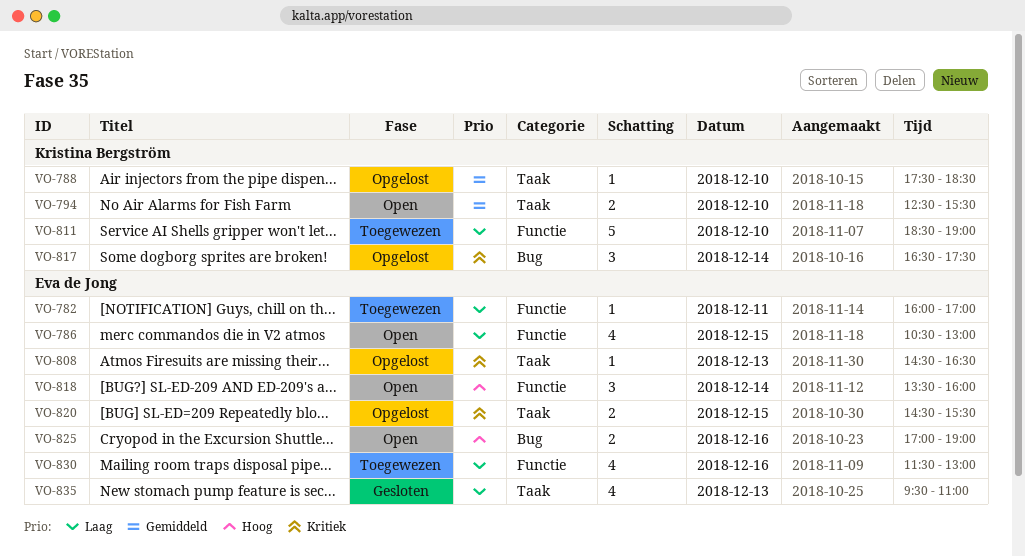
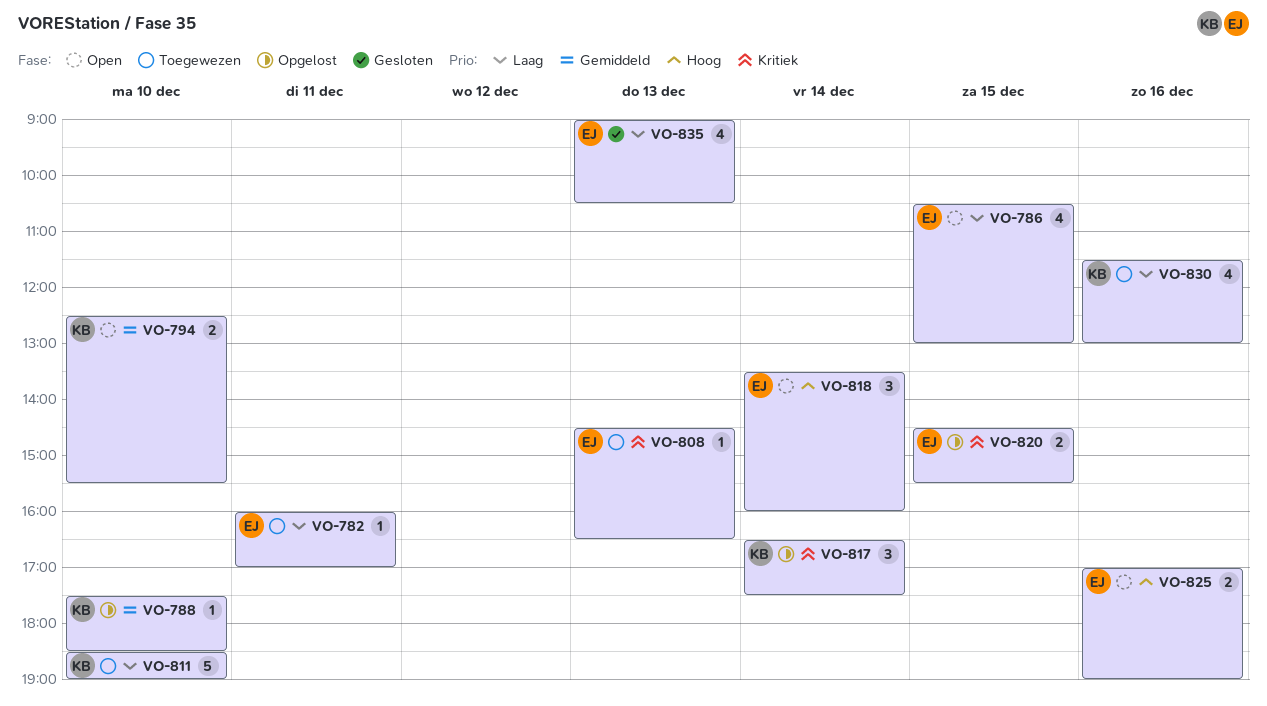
VO-808, status: Opgelost -> Toegewezen
VO-830, owner: Eva de Jong -> Kristina Bergström
VO-835, begins: 09:30 -> 09:00
VO-835, ends: 11:00 -> 10:30

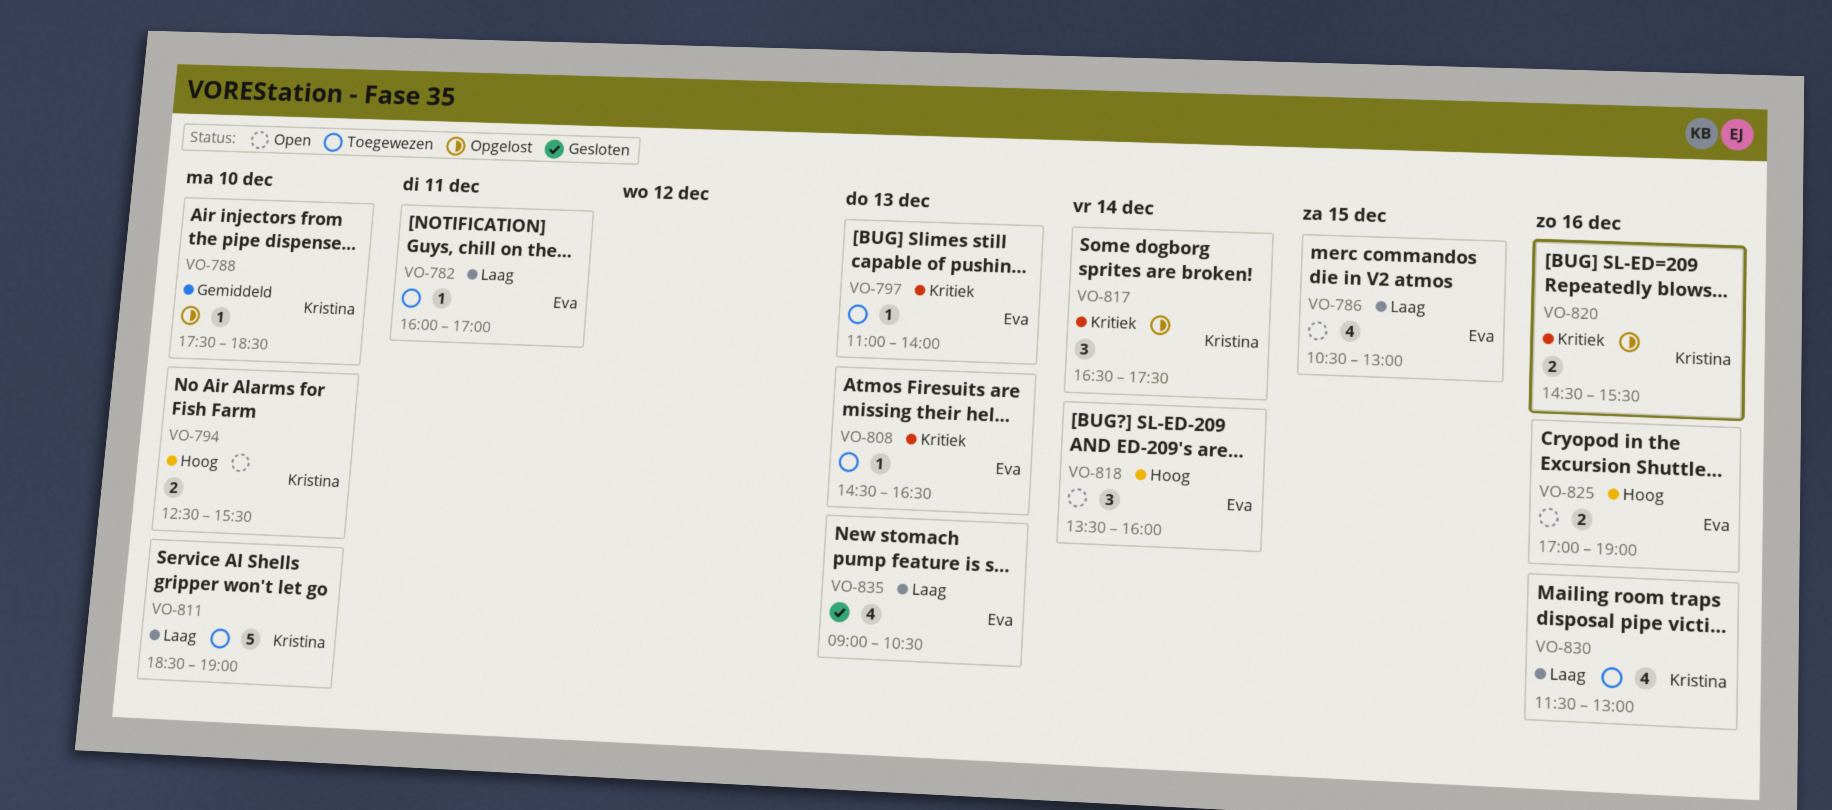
VO-794, priority: Gemiddeld -> Hoog
VO-797: none -> present
VO-820, owner: Eva -> Kristina
VO-820, day: Dec 15 -> Dec 16

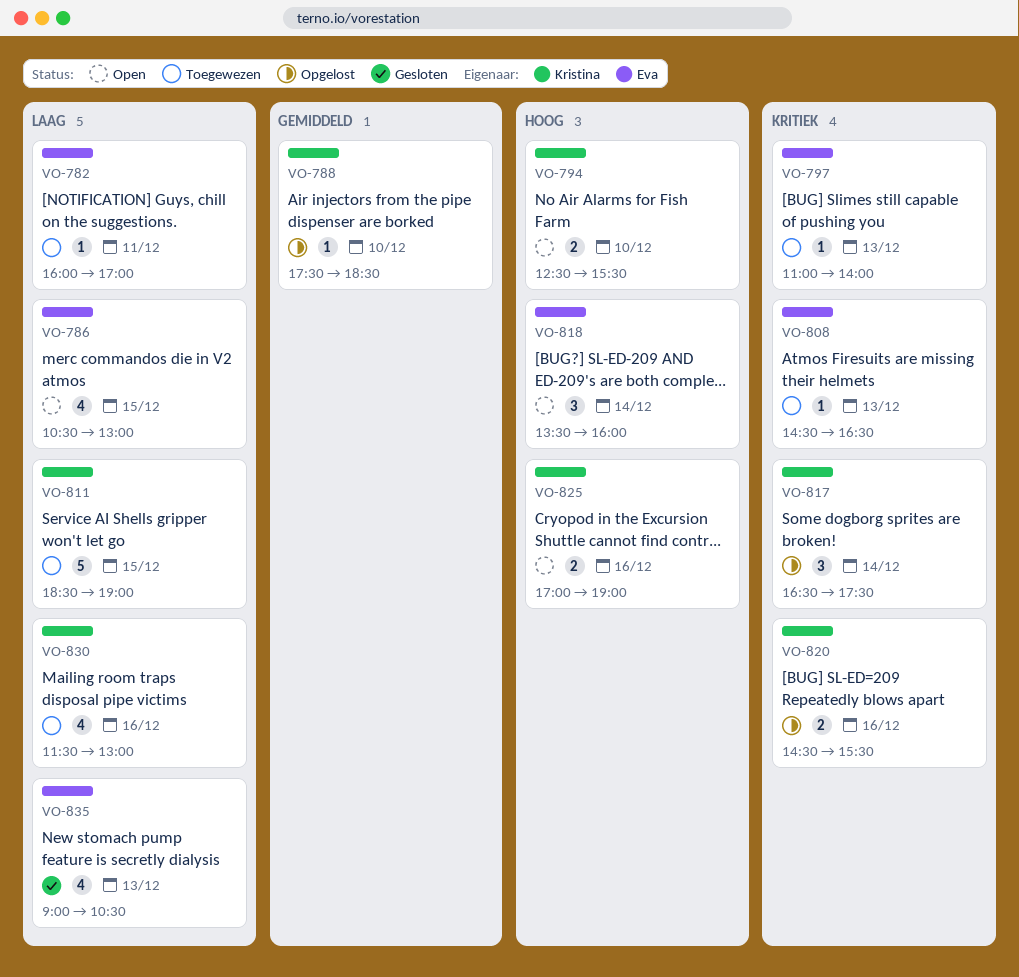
VO-811, day: Dec 10 -> Dec 15
VO-825, owner: Eva -> Kristina

